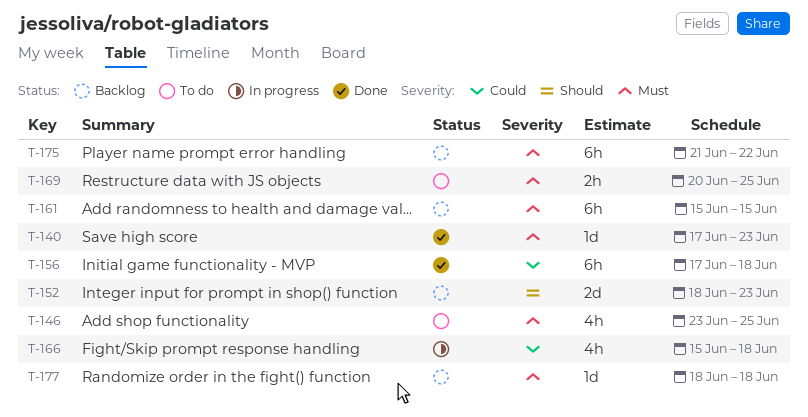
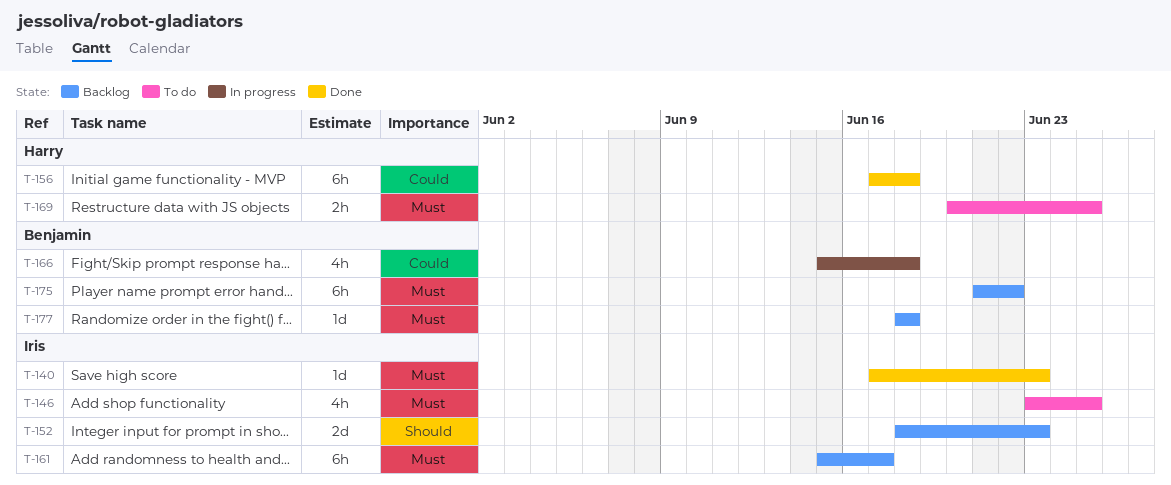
T-161, due: Jun 15 -> Jun 17

